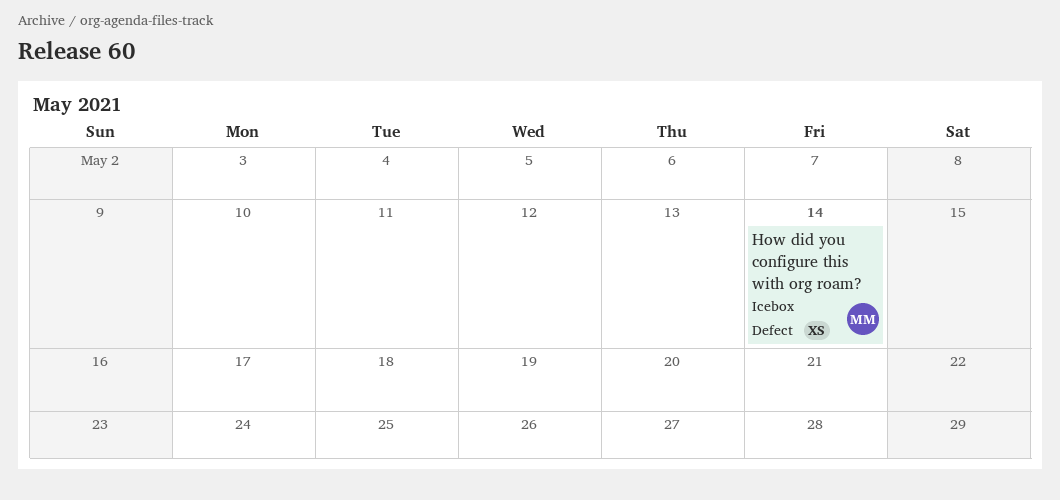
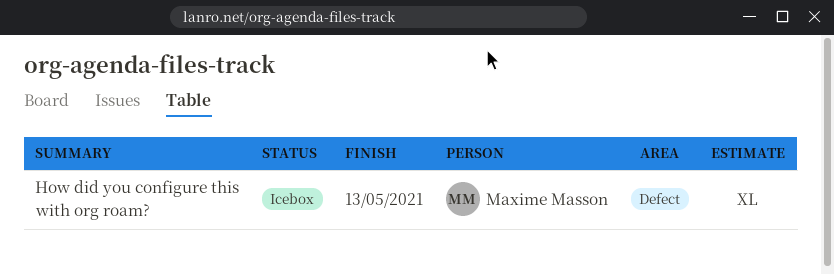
How did you configure this with org roam?, estimate: XS -> XL
How did you configure this with org roam?, due: May 14 -> May 13

